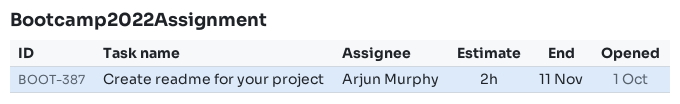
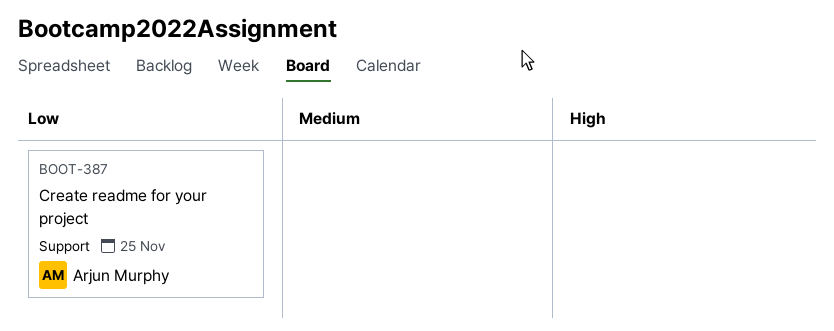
BOOT-387, due: Nov 11 -> Nov 25

